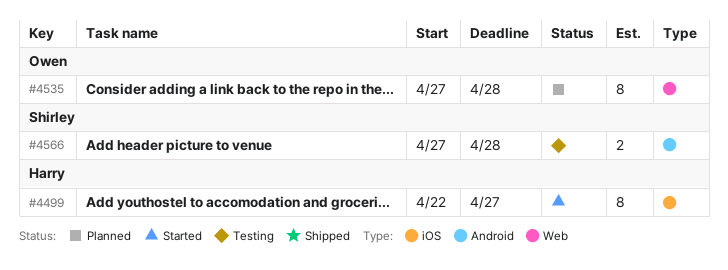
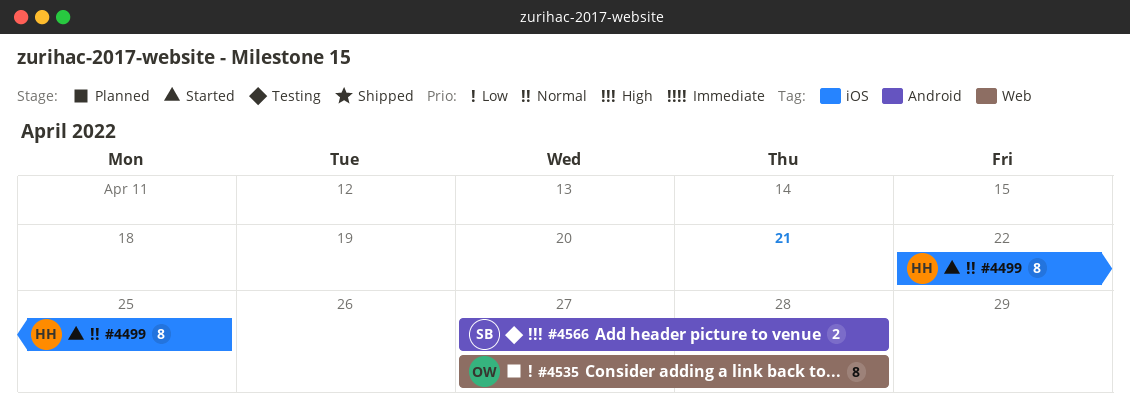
#4499, due: Apr 27 -> Apr 25

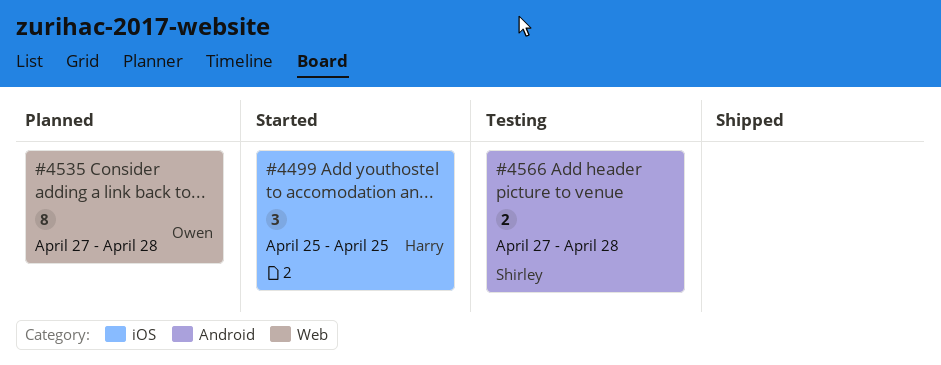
#4499, estimate: 8 -> 3
#4499, start: Apr 22 -> Apr 25

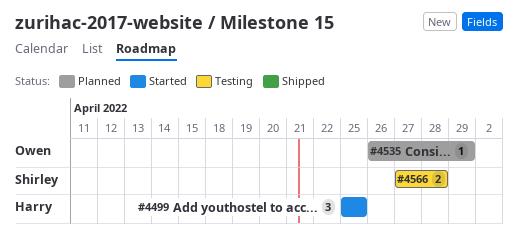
#4535, estimate: 8 -> 1
#4535, start: Apr 27 -> Apr 26
#4535, due: Apr 28 -> Apr 29

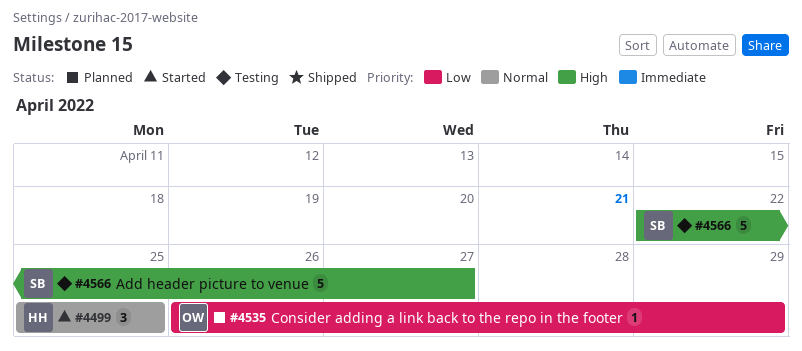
#4566, estimate: 2 -> 5
#4566, start: Apr 27 -> Apr 22
#4566, due: Apr 28 -> Apr 27

